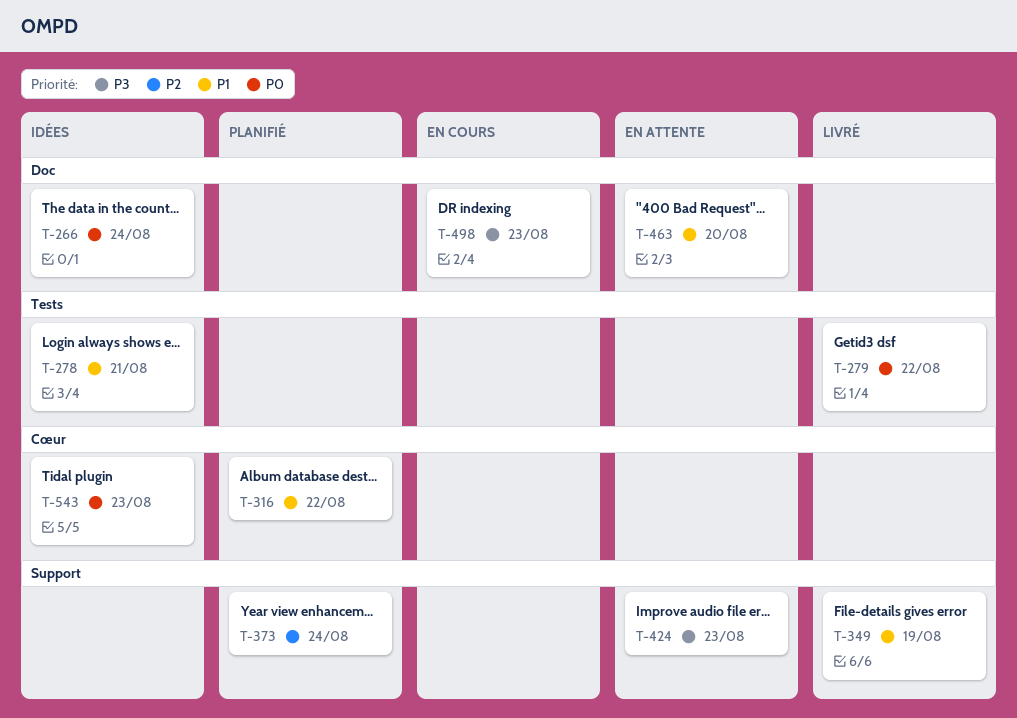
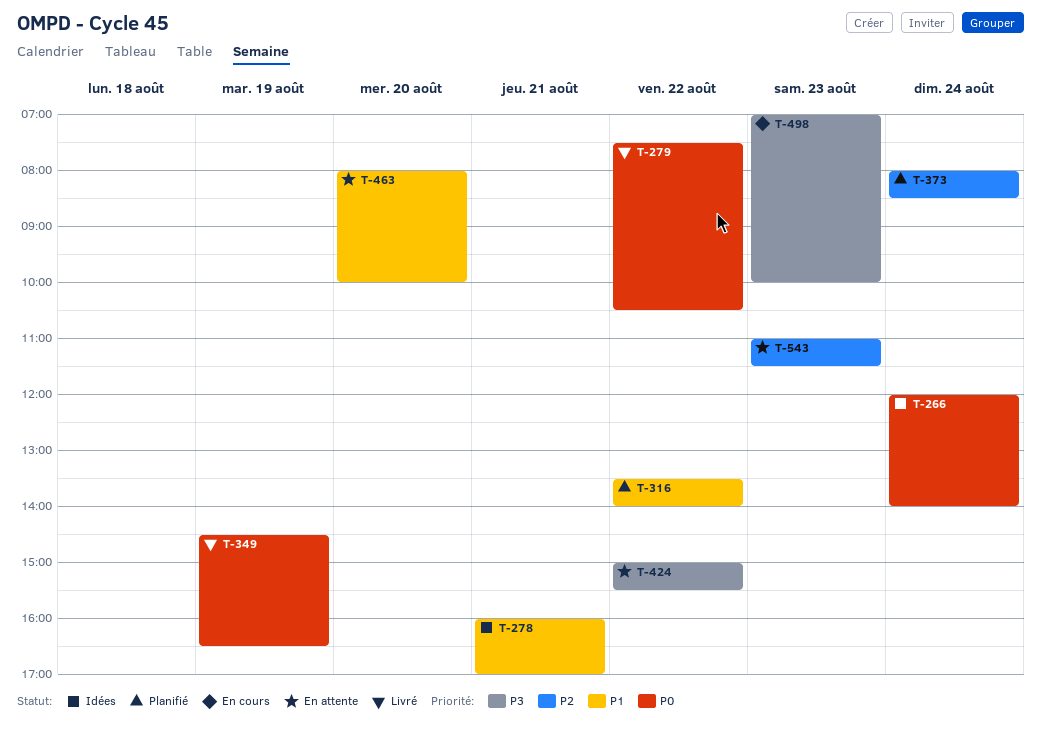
T-349, priority: P1 -> P0
T-424, day: Aug 23 -> Aug 22
T-543, status: Idées -> En attente
T-543, priority: P0 -> P2

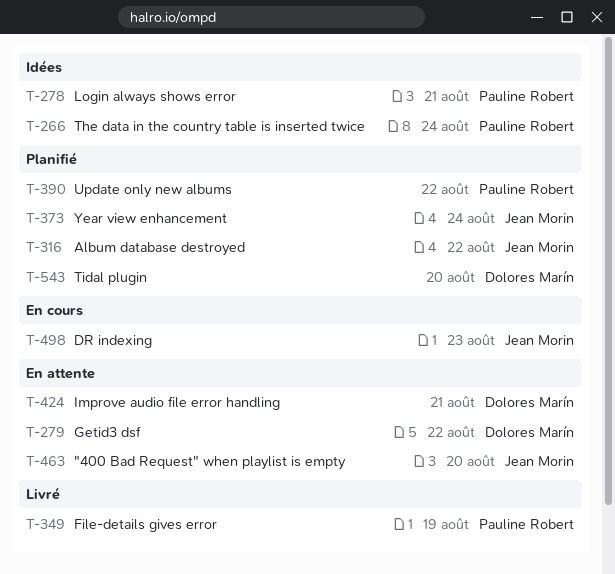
T-279, status: Livré -> En attente
T-390: none -> present
T-424, day: Aug 22 -> Aug 21
T-543, status: En attente -> Planifié
T-543, day: Aug 23 -> Aug 20

